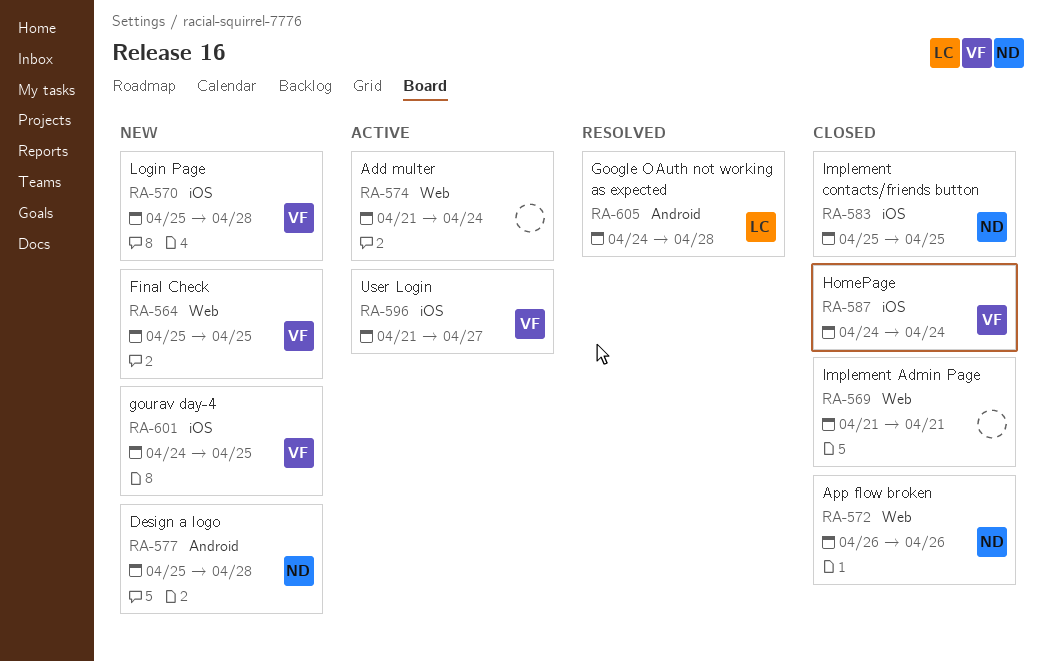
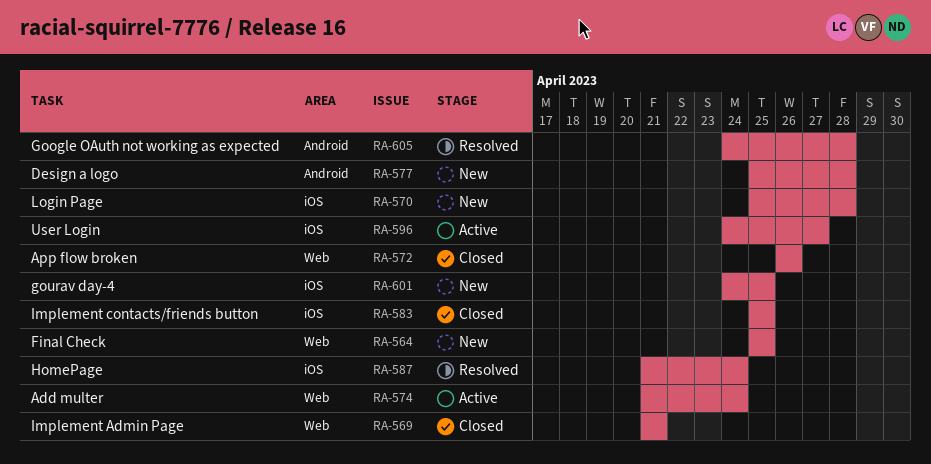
RA-587, status: Closed -> Resolved
RA-587, start: Apr 24 -> Apr 21
RA-596, start: Apr 21 -> Apr 24

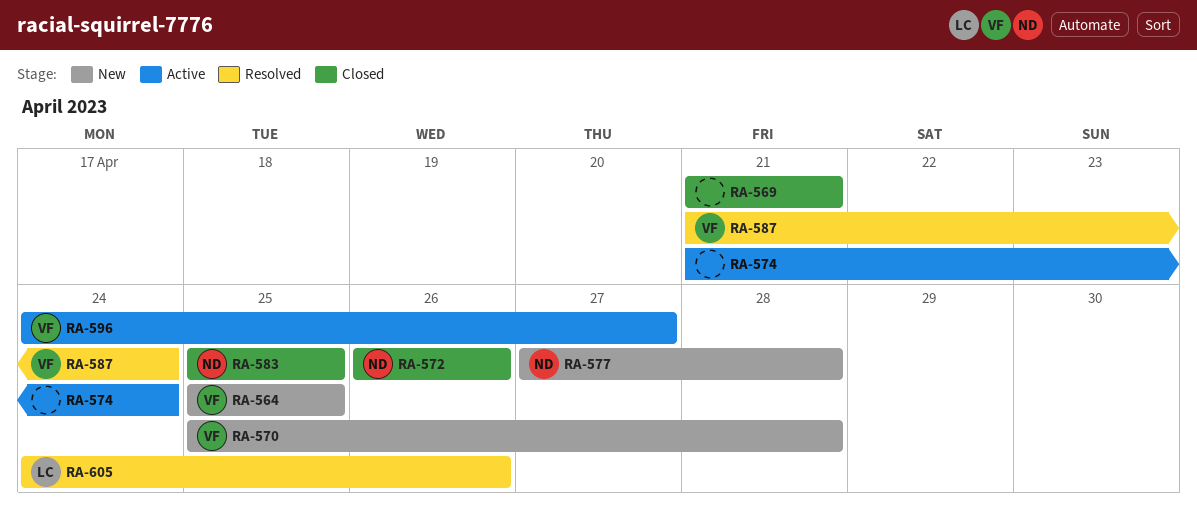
RA-577, start: Apr 25 -> Apr 27
RA-601: present -> none
RA-605, due: Apr 28 -> Apr 26

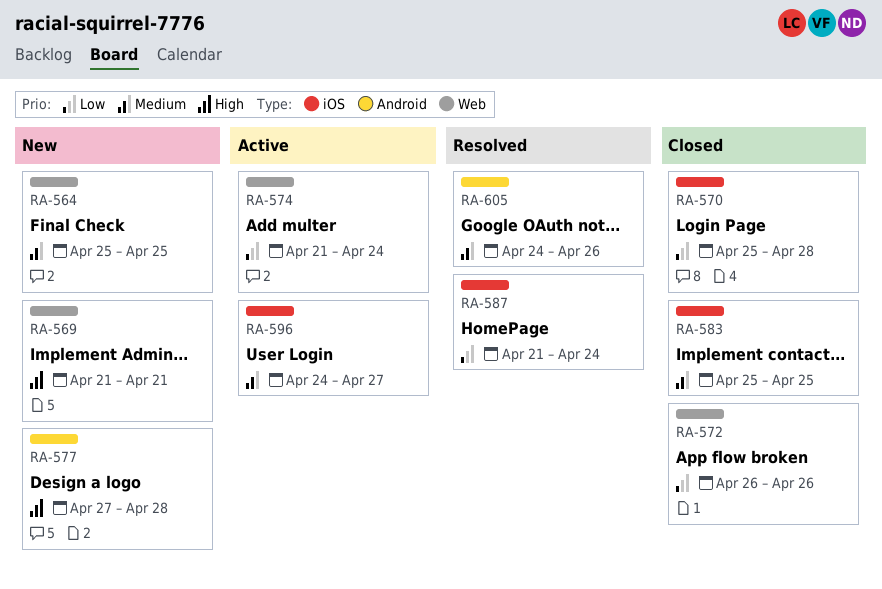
RA-569, status: Closed -> New
RA-570, status: New -> Closed

